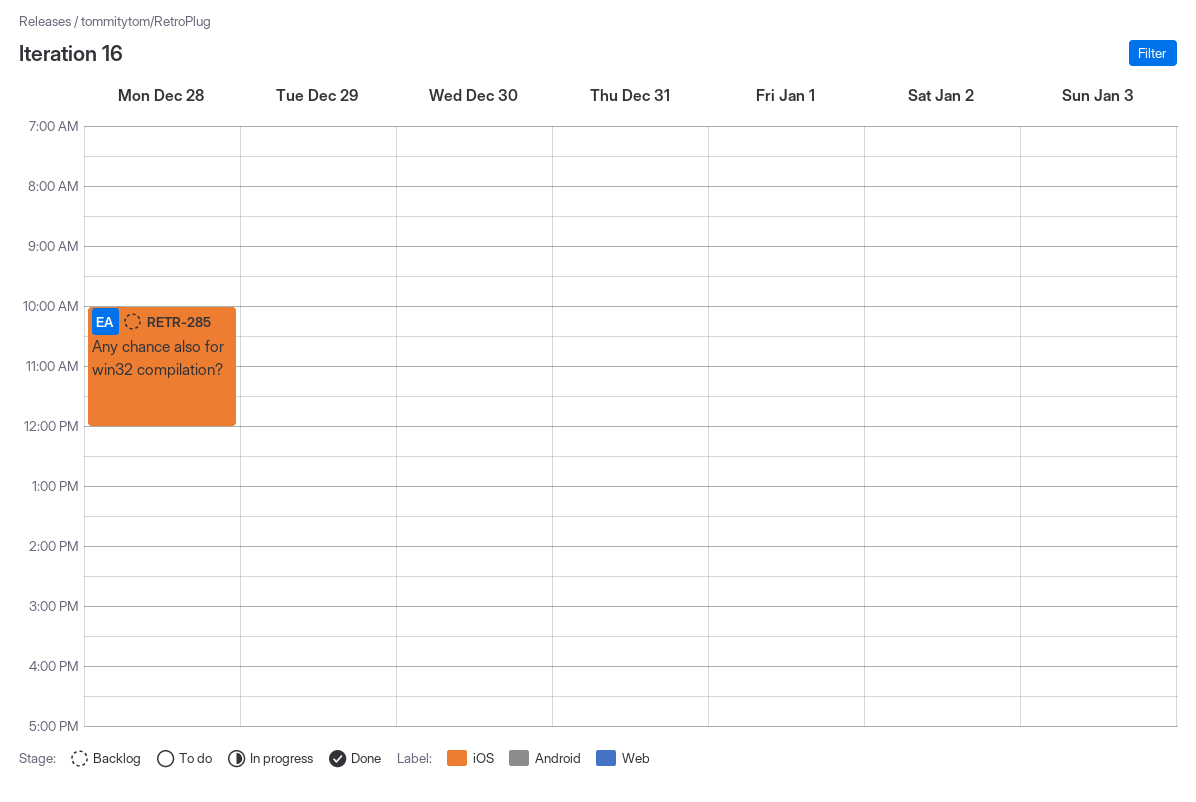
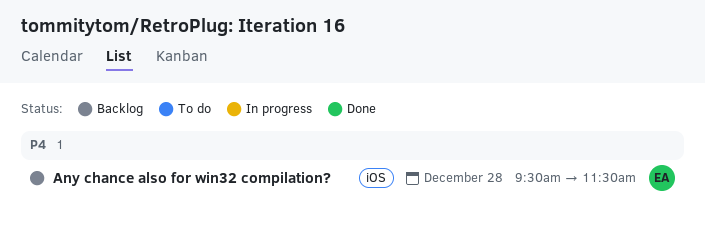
Any chance also for win32 compilation?, begins: 10:00 -> 09:30
Any chance also for win32 compilation?, ends: 12:00 -> 11:30

